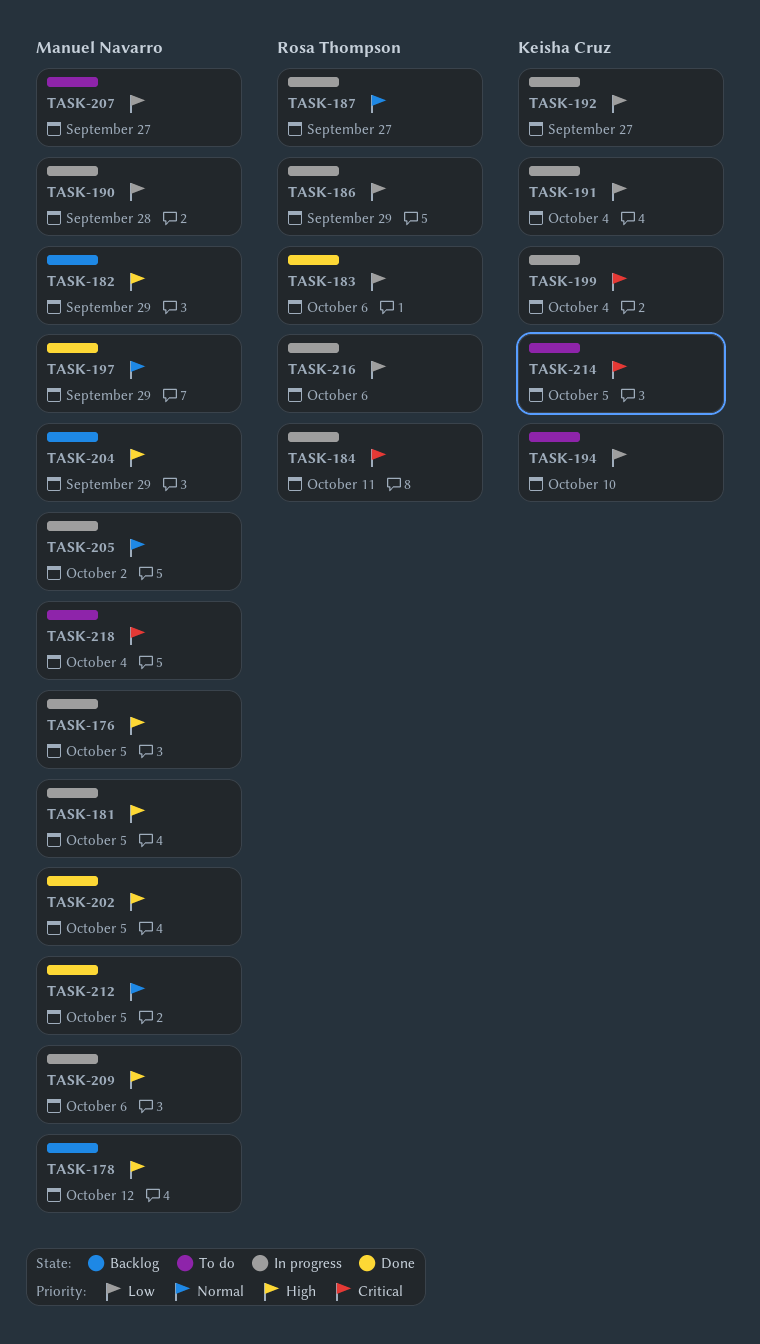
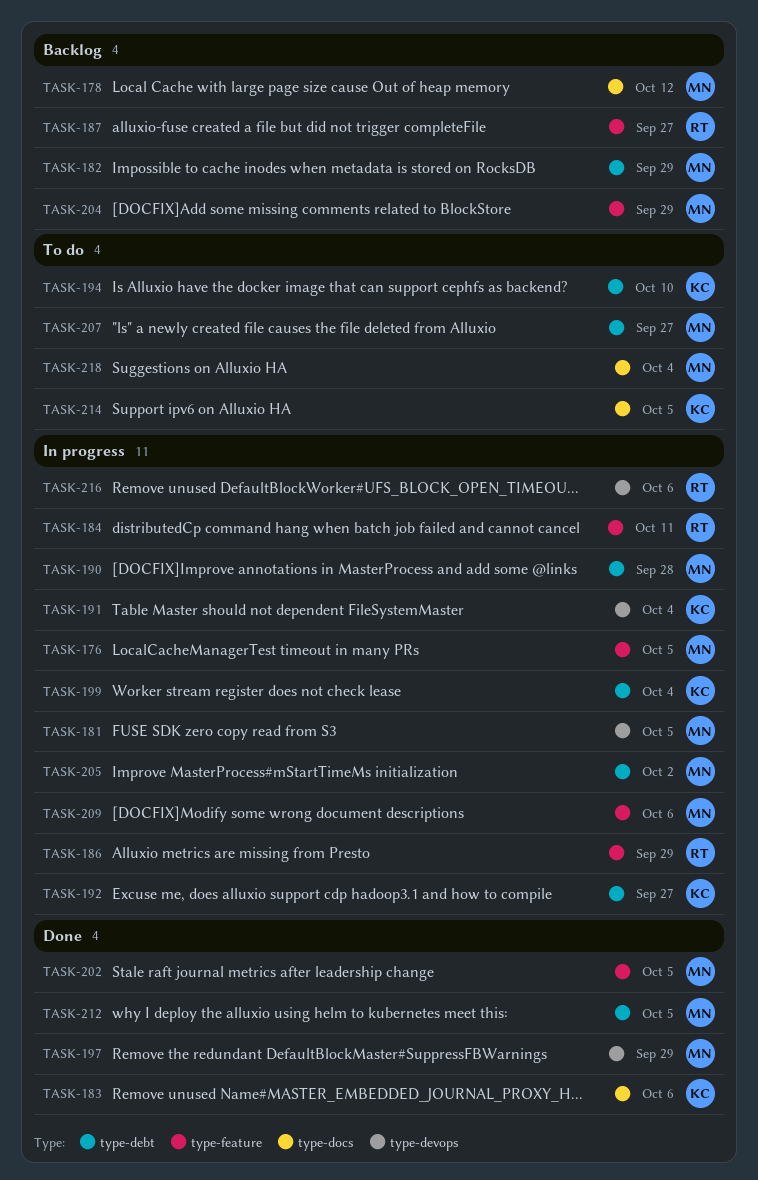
TASK-183, owner: Rosa Thompson -> Keisha Cruz
TASK-187, status: In progress -> Backlog

